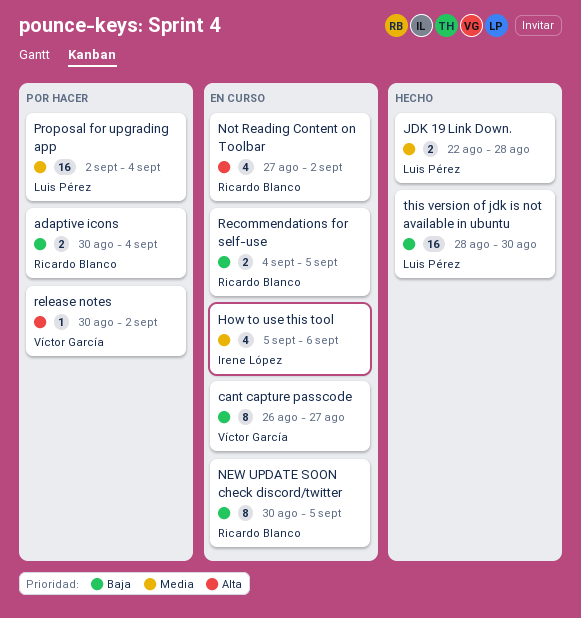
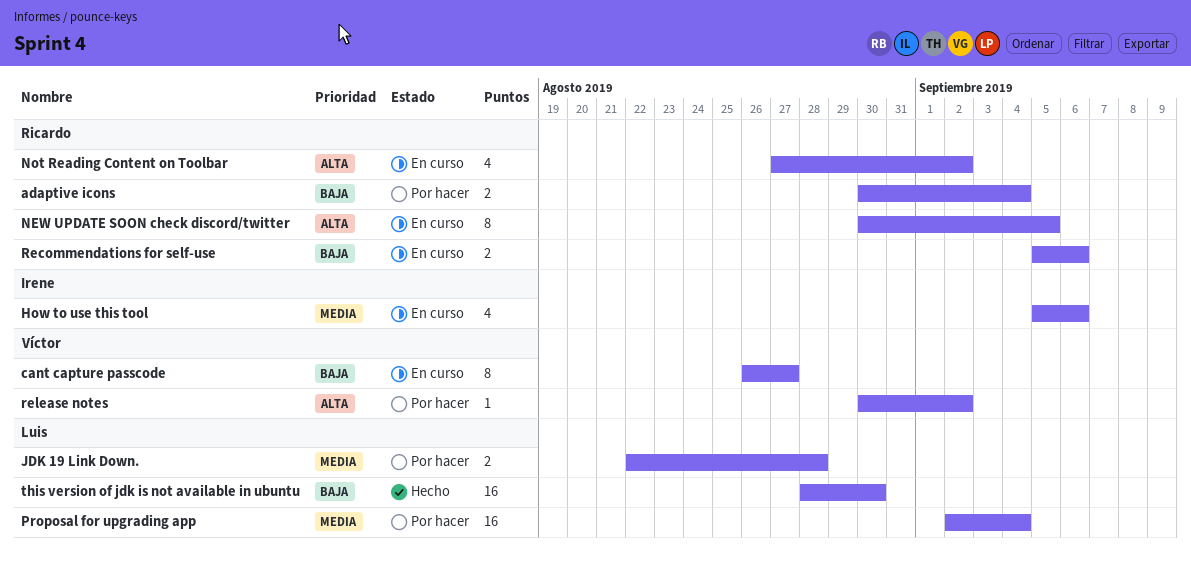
JDK 19 Link Down., status: Hecho -> Por hacer
NEW UPDATE SOON check discord/twitter, priority: Baja -> Alta
Recommendations for self-use, start: Sep 4 -> Sep 5
Recommendations for self-use, due: Sep 5 -> Sep 6

